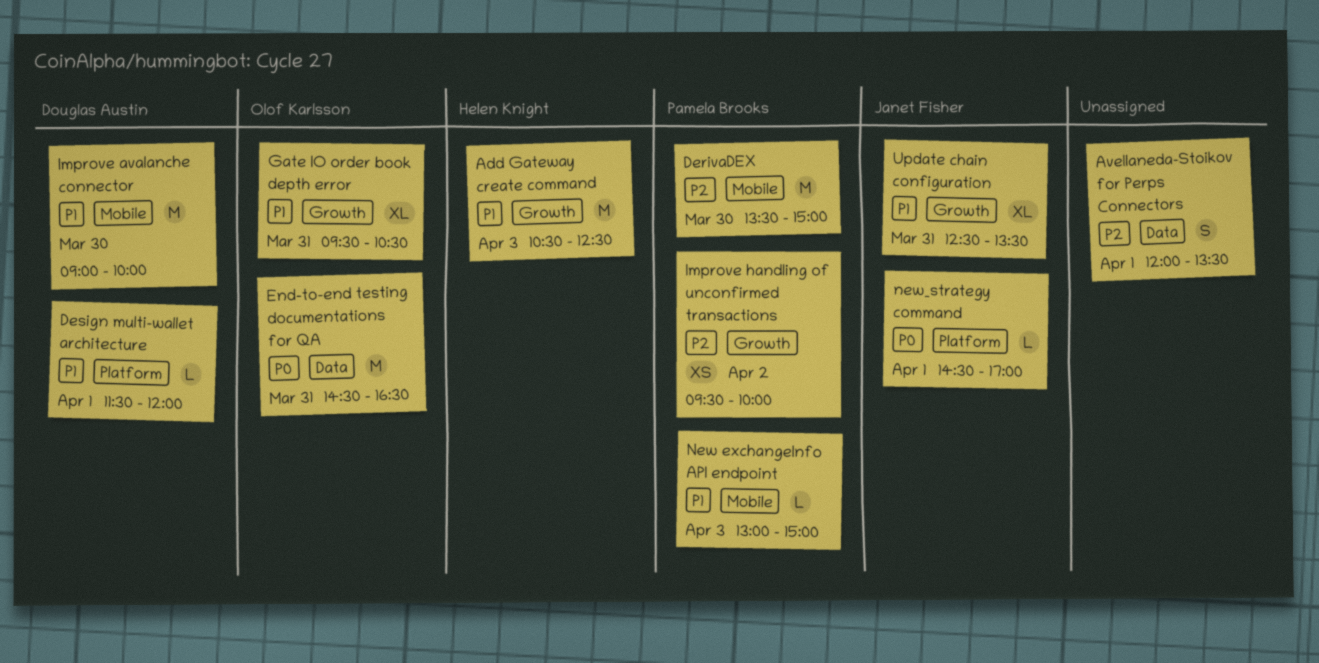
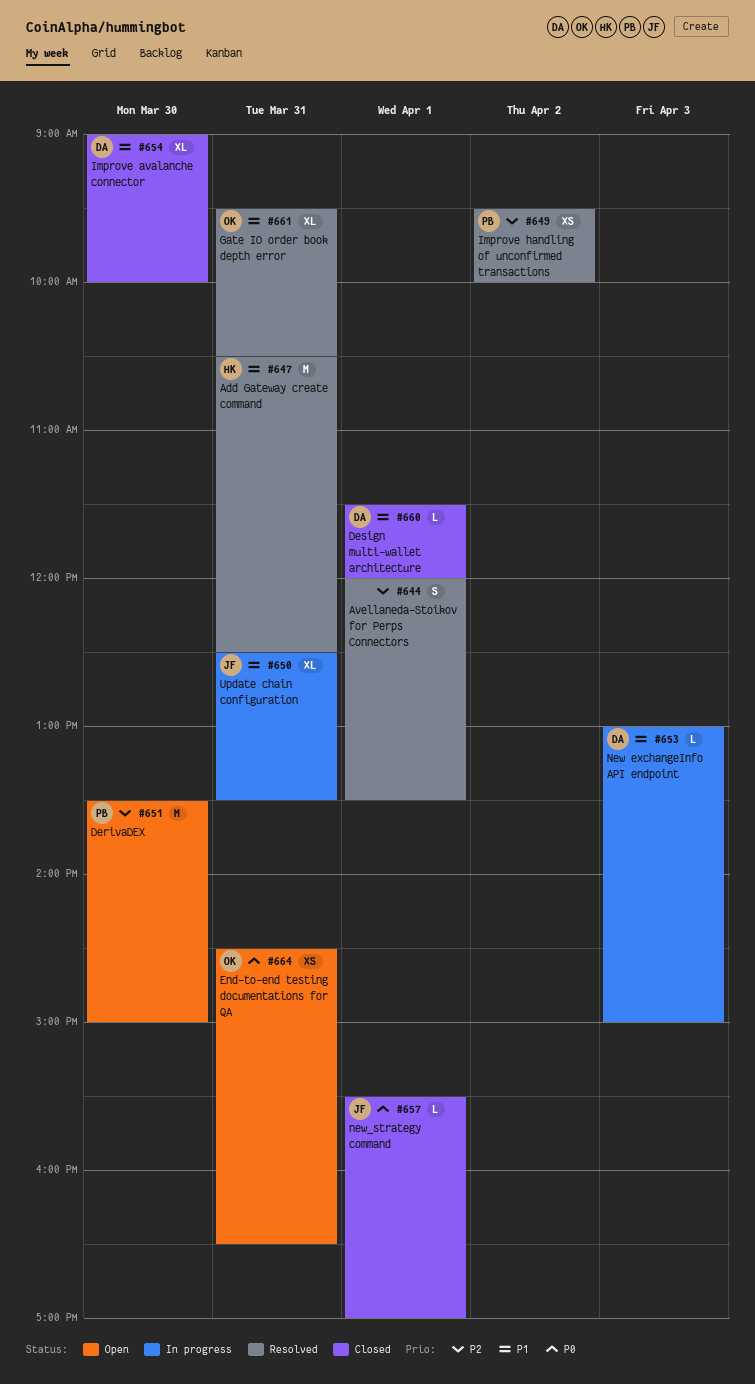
Add Gateway create command, day: Apr 3 -> Mar 31
End-to-end testing documentations for QA, estimate: M -> XS
Improve avalanche connector, estimate: M -> XL
New exchangeInfo API endpoint, owner: Pamela Brooks -> Douglas Austin
new_strategy command, begins: 14:30 -> 15:30

